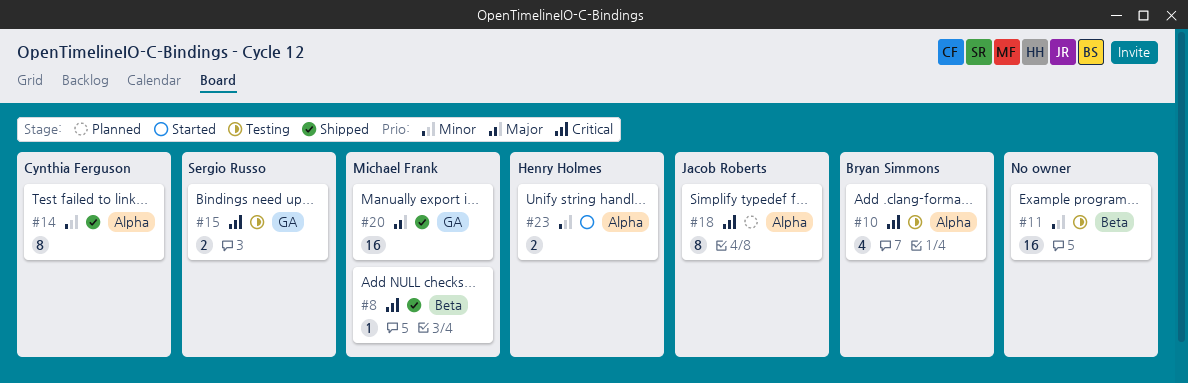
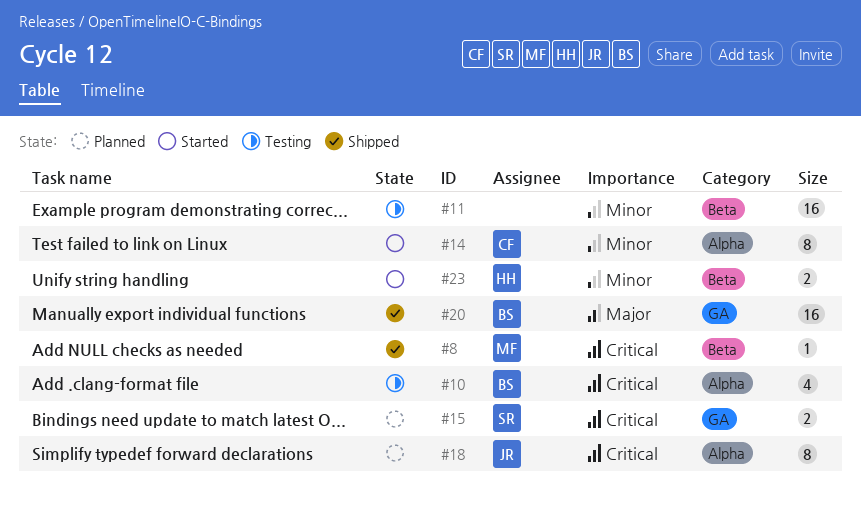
#14, status: Shipped -> Started
#15, status: Testing -> Planned
#20, owner: Michael Frank -> Bryan Simmons
#23, label: Alpha -> Beta

